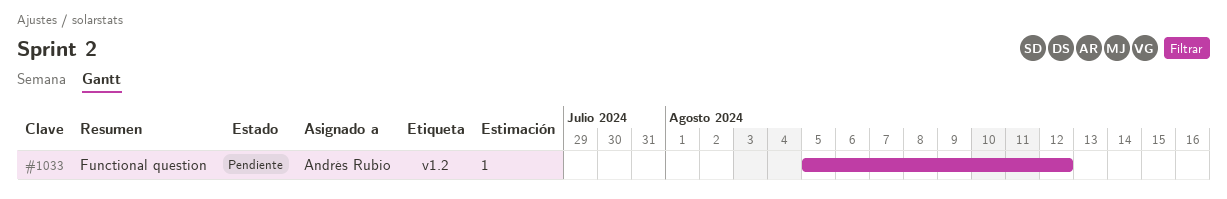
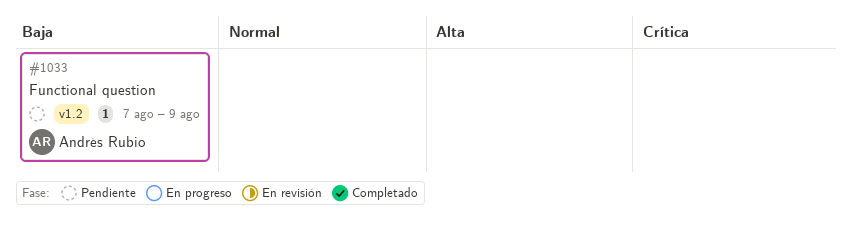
#1033, start: Aug 5 -> Aug 7
#1033, due: Aug 12 -> Aug 9

